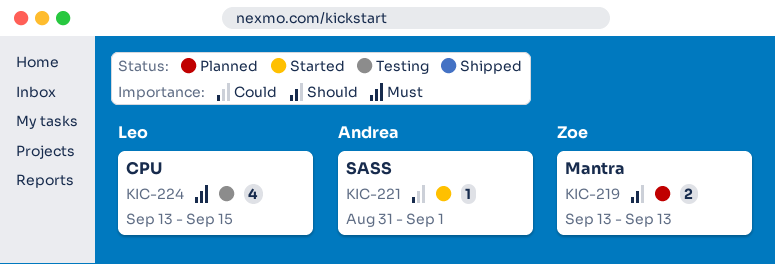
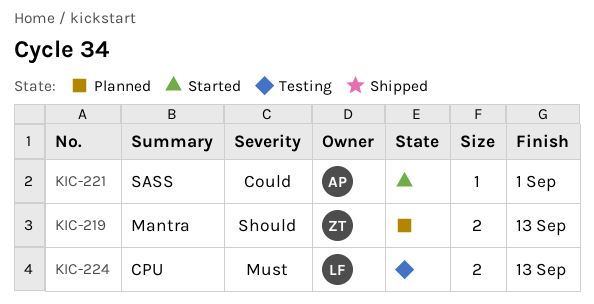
KIC-224, estimate: 4 -> 2
KIC-224, due: Sep 15 -> Sep 13

